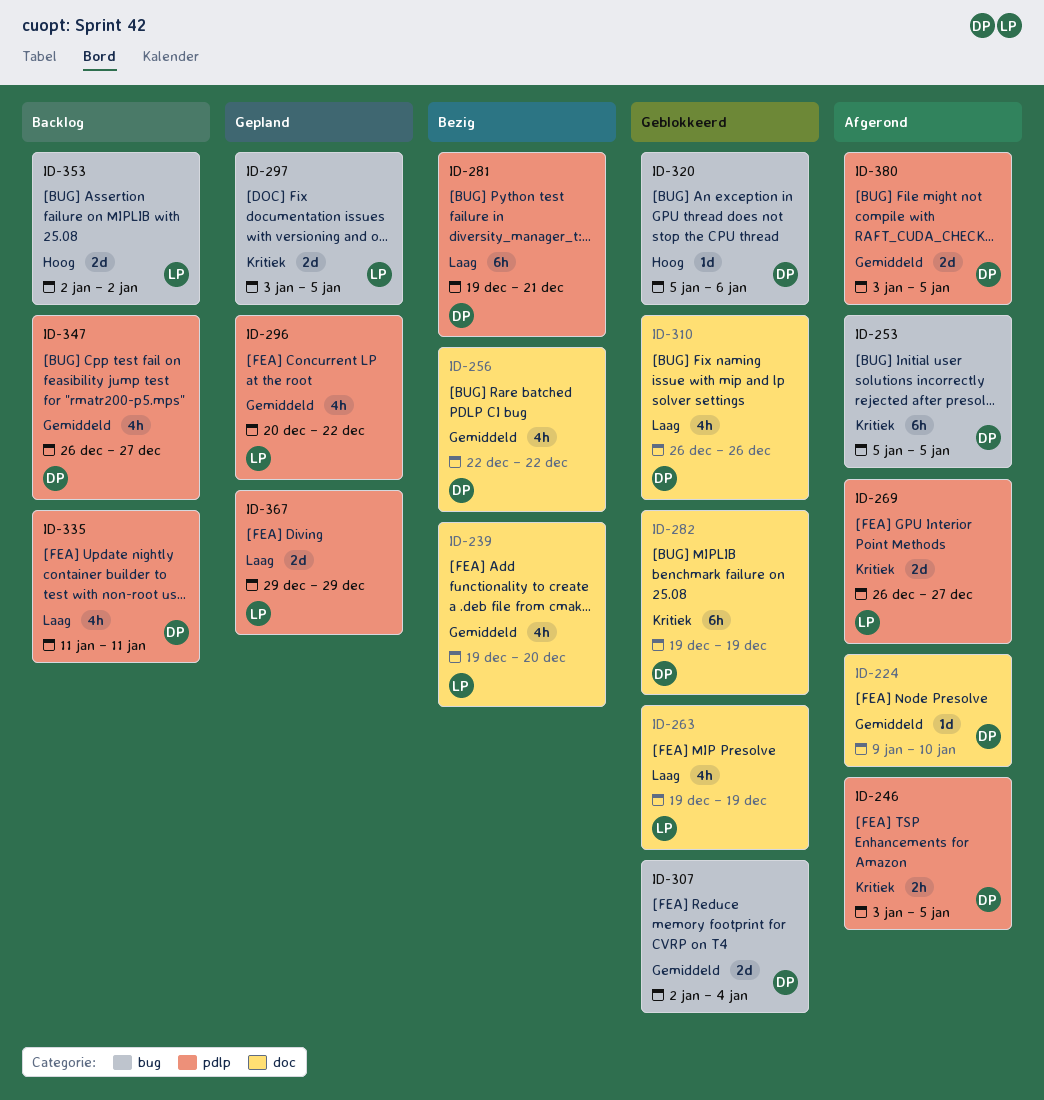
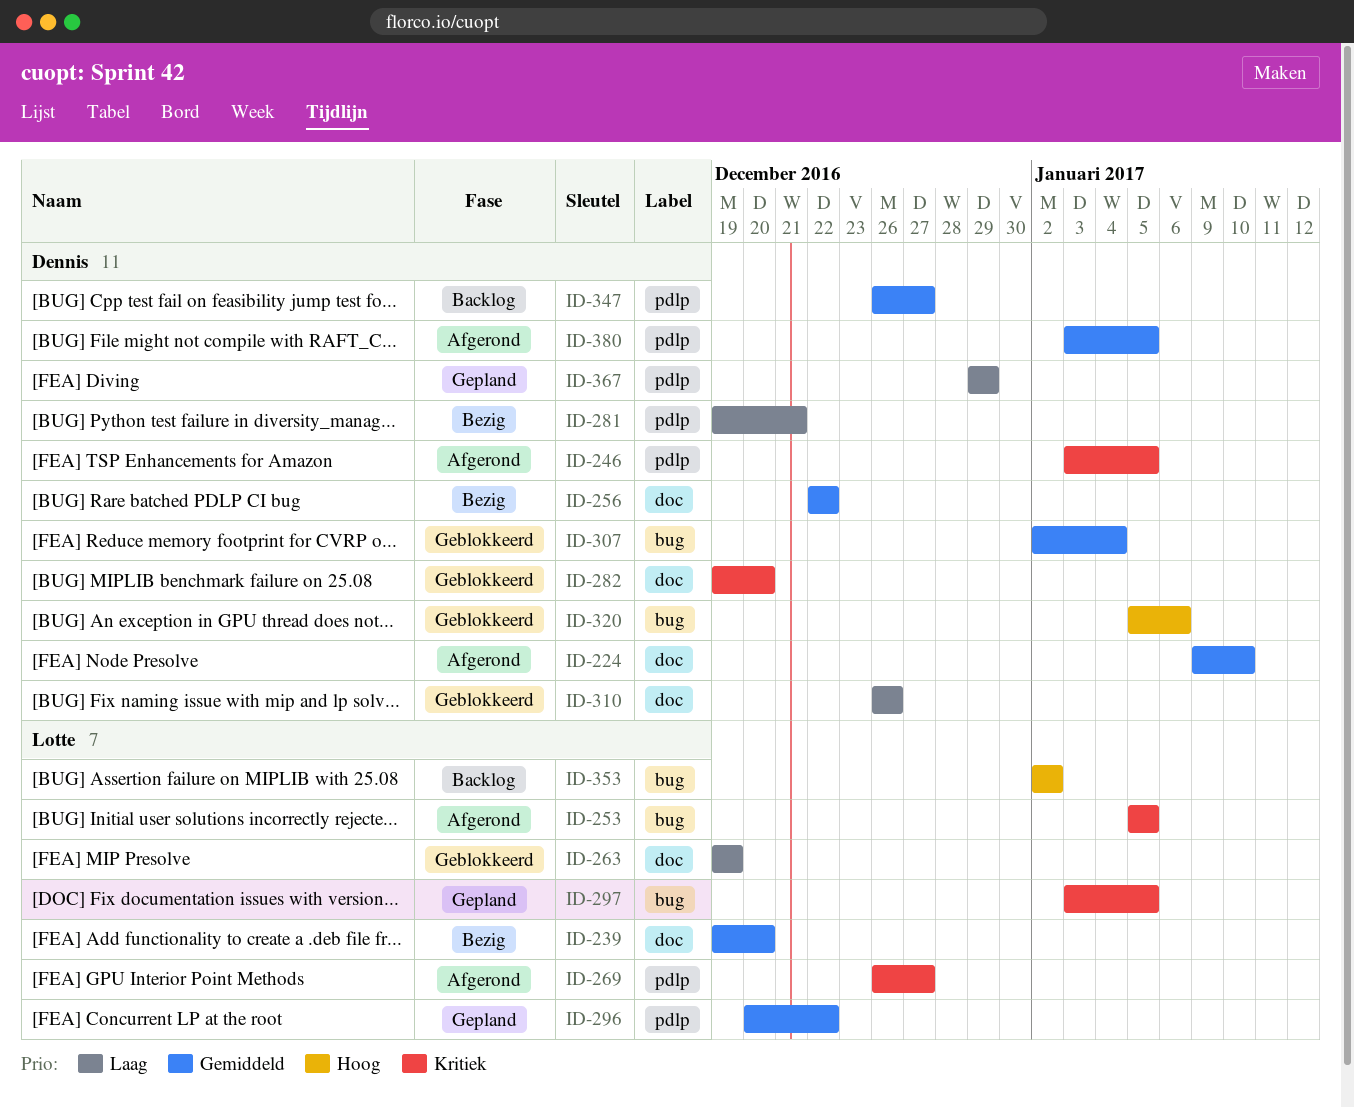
ID-253, owner: Dennis -> Lotte
ID-282, due: Dec 19 -> Dec 20
ID-335: present -> none
ID-367, owner: Lotte -> Dennis

